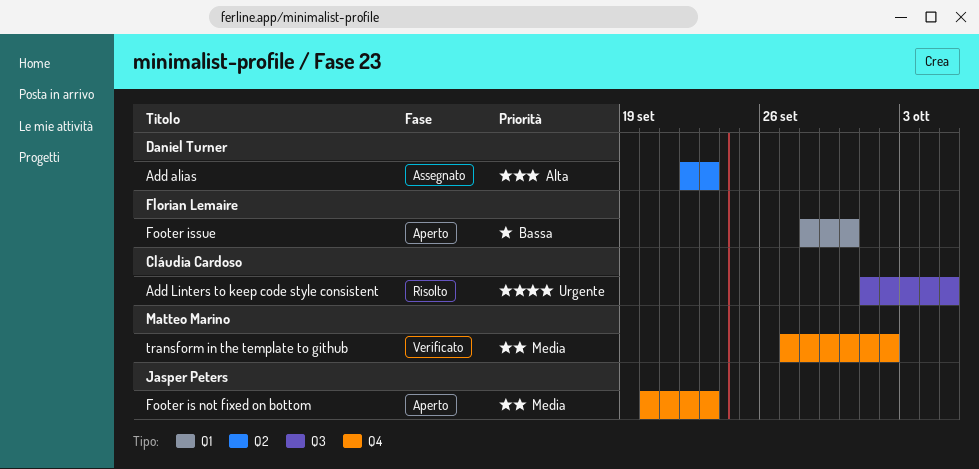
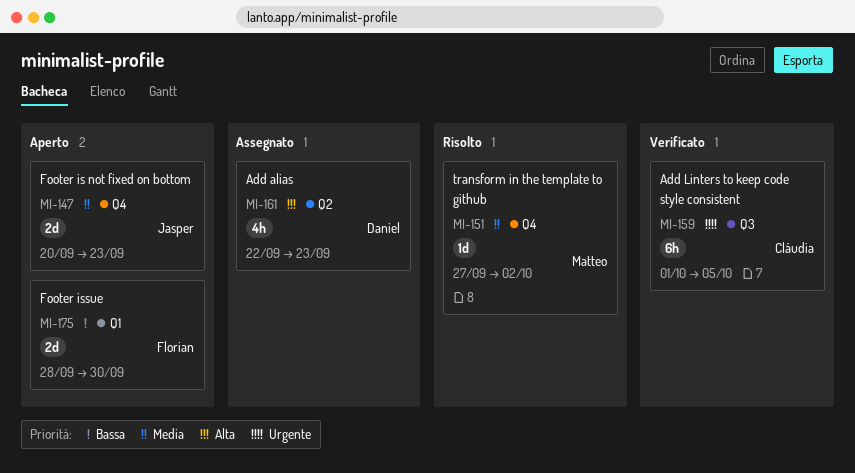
Add Linters to keep code style consistent, status: Risolto -> Verificato
transform in the template to github, status: Verificato -> Risolto

